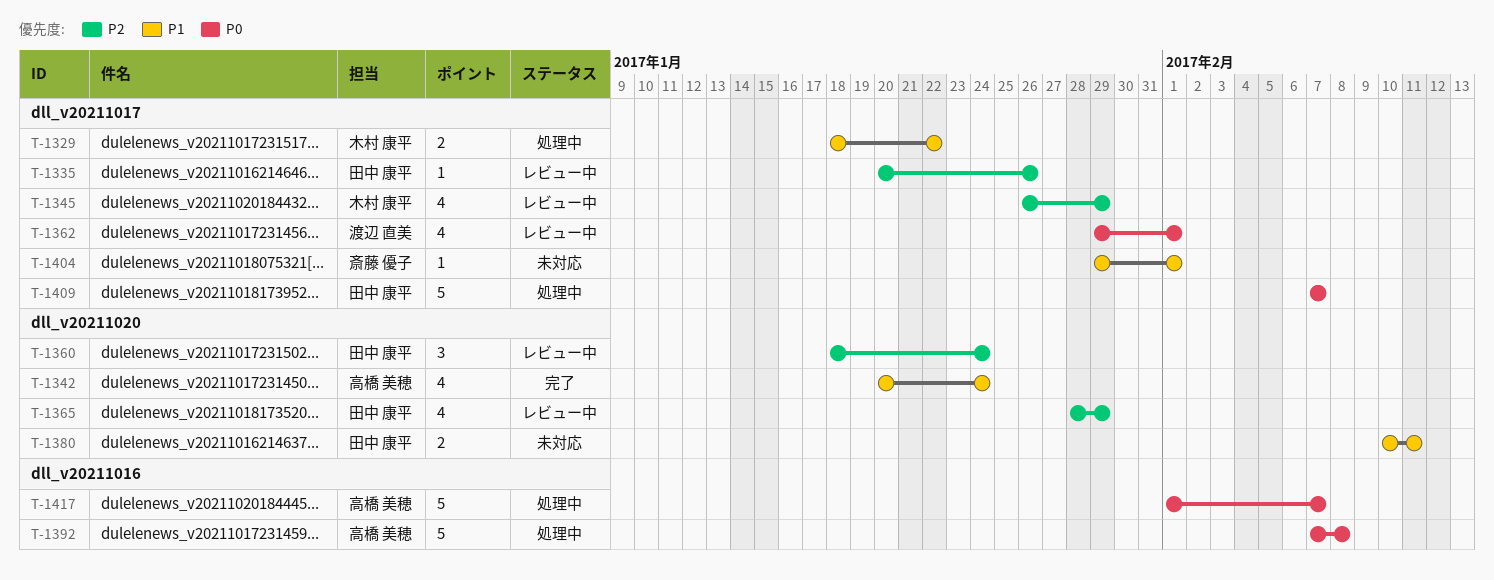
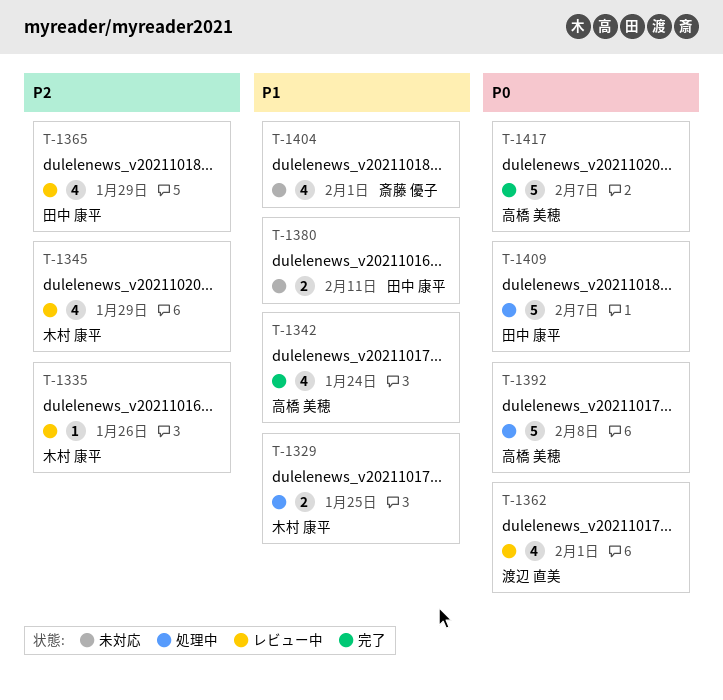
T-1329, due: Jan 22 -> Jan 25
T-1335, owner: 田中 康平 -> 木村 康平
T-1360: present -> none
T-1404, estimate: 1 -> 4
T-1417, status: 処理中 -> 完了

